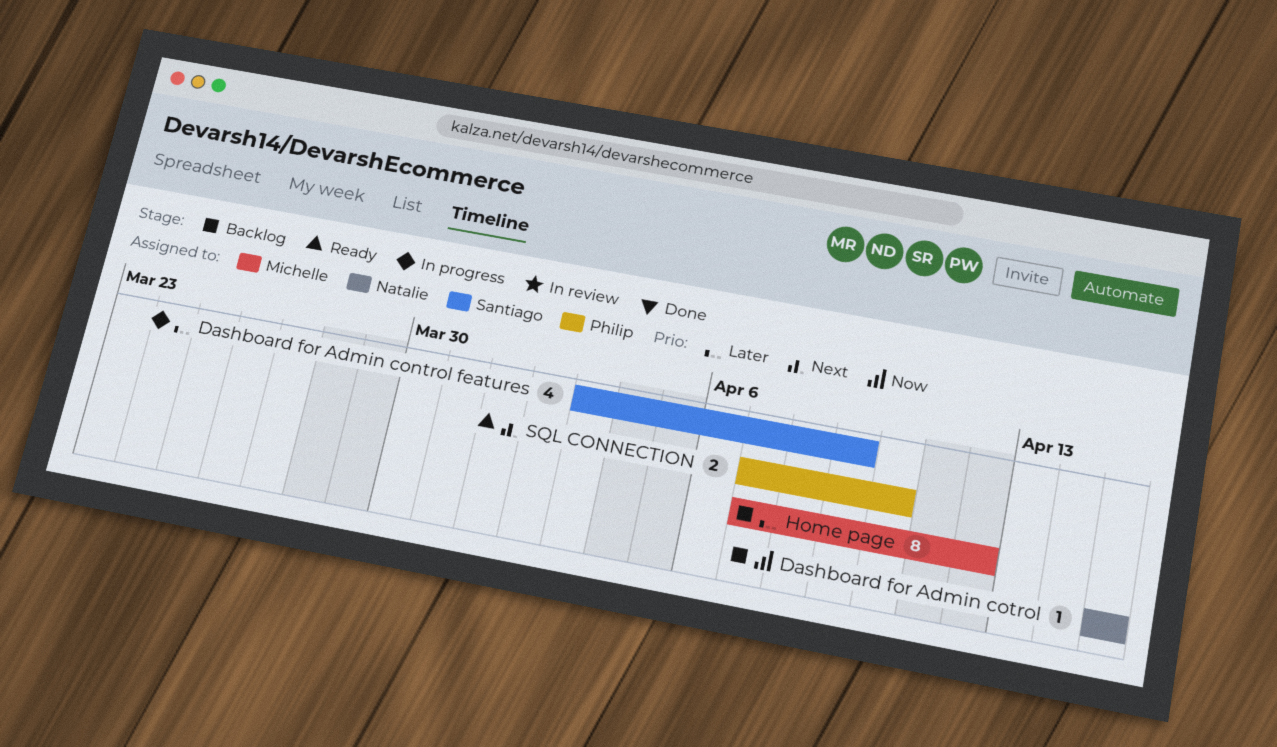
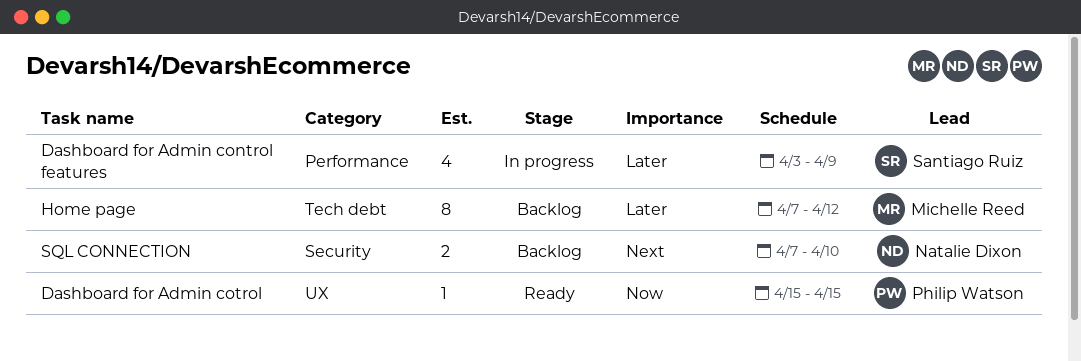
Dashboard for Admin cotrol, status: Backlog -> Ready
Dashboard for Admin cotrol, owner: Natalie Dixon -> Philip Watson
SQL CONNECTION, status: Ready -> Backlog
SQL CONNECTION, owner: Philip Watson -> Natalie Dixon

